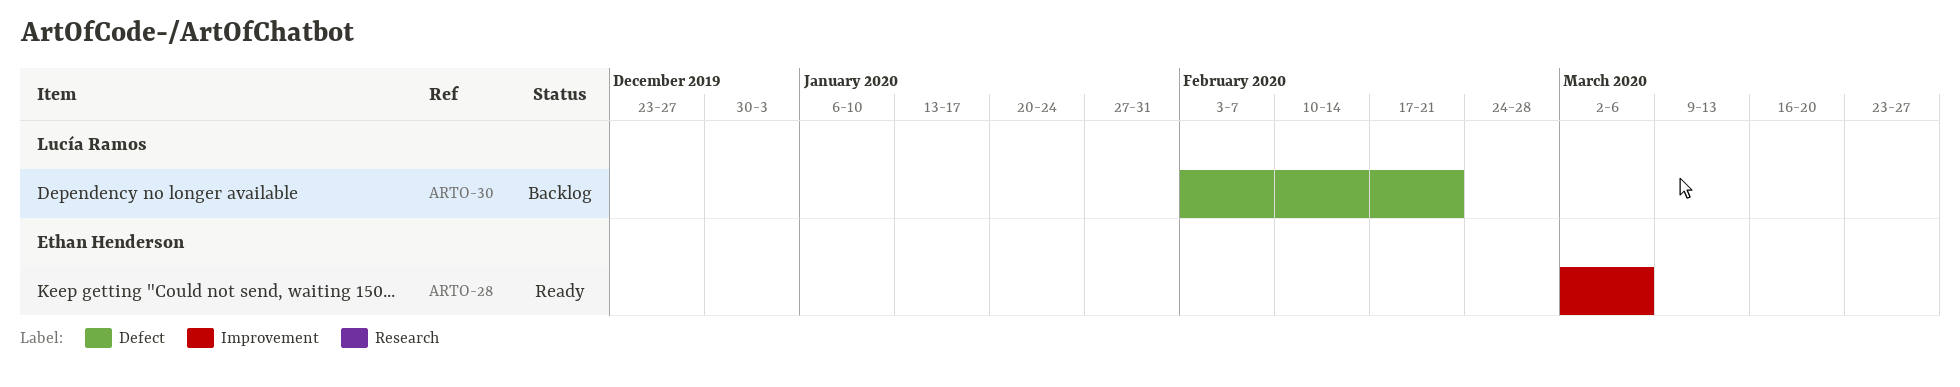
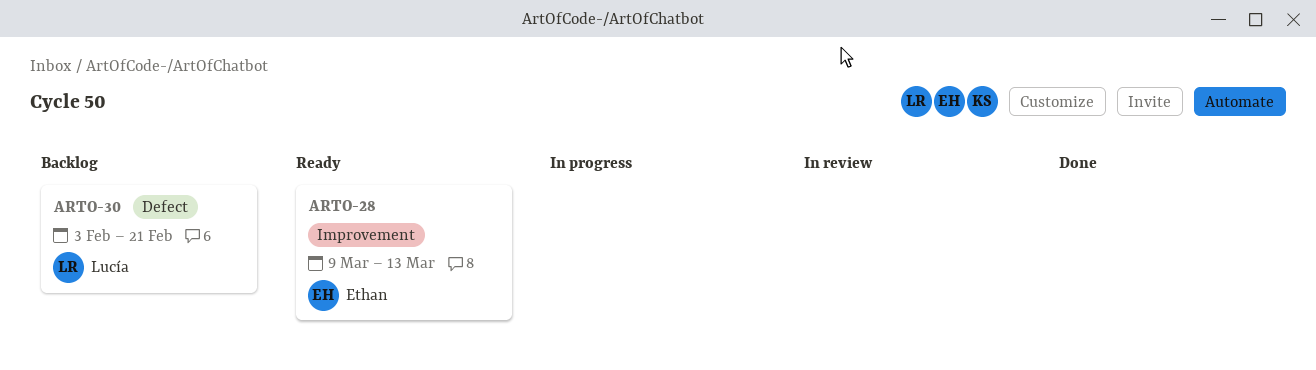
ARTO-28, start: Mar 2 -> Mar 9
ARTO-28, due: Mar 6 -> Mar 13

